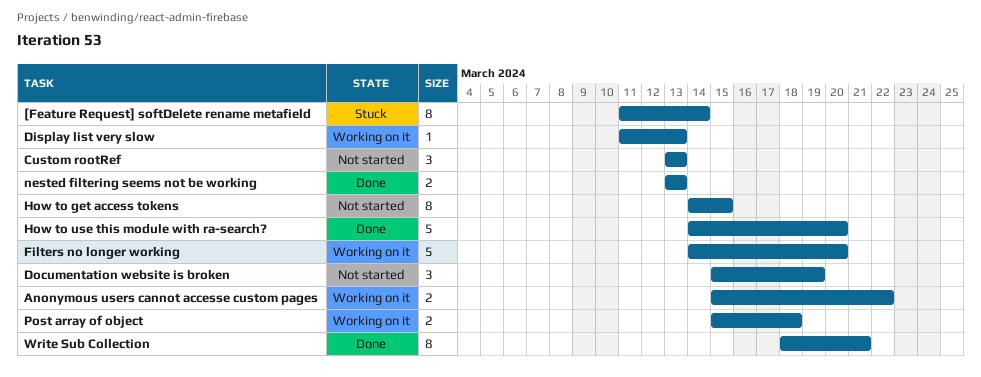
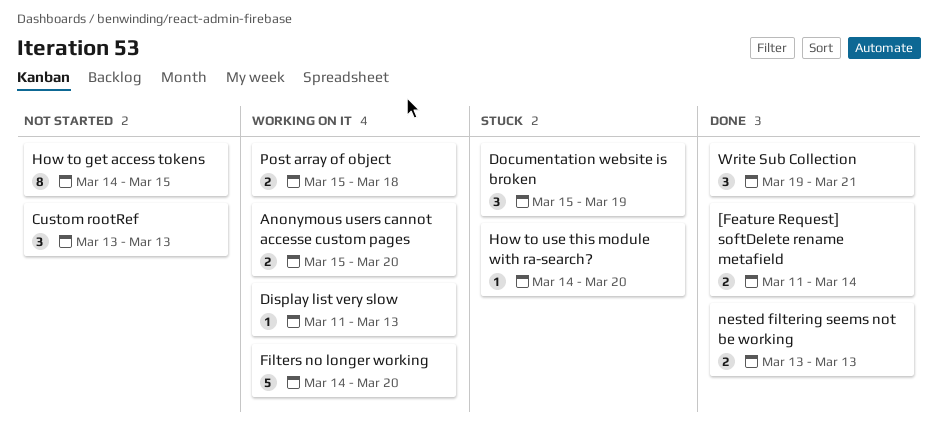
[Feature Request] softDelete rename metafield, status: Stuck -> Done
[Feature Request] softDelete rename metafield, estimate: 8 -> 2
Anonymous users cannot accesse custom pages, due: Mar 22 -> Mar 20
Documentation website is broken, status: Not started -> Stuck
How to use this module with ra-search?, status: Done -> Stuck
How to use this module with ra-search?, estimate: 5 -> 1
Write Sub Collection, estimate: 8 -> 3
Write Sub Collection, start: Mar 18 -> Mar 19

